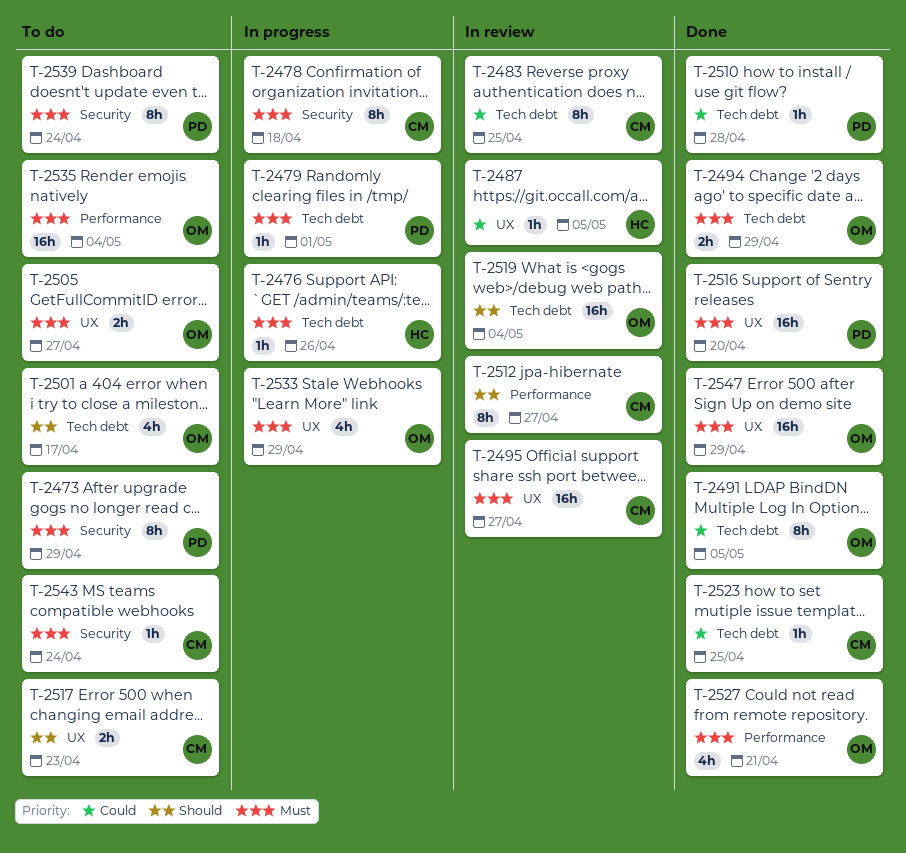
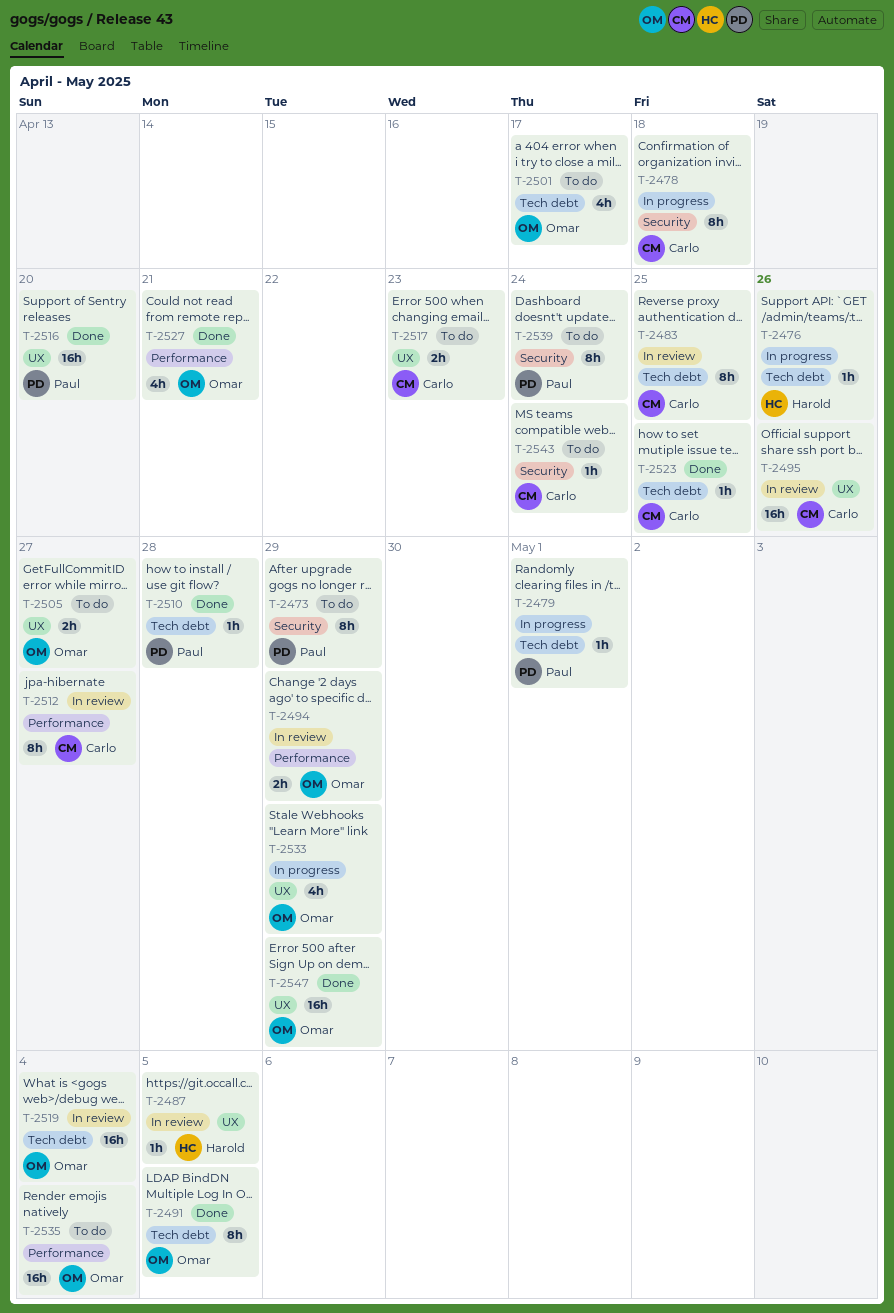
T-2494, status: Done -> In review
T-2494, label: Tech debt -> Performance
T-2495, due: Apr 27 -> Apr 26

